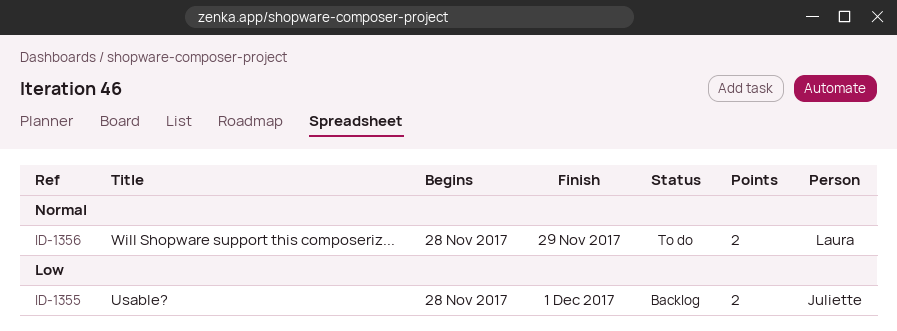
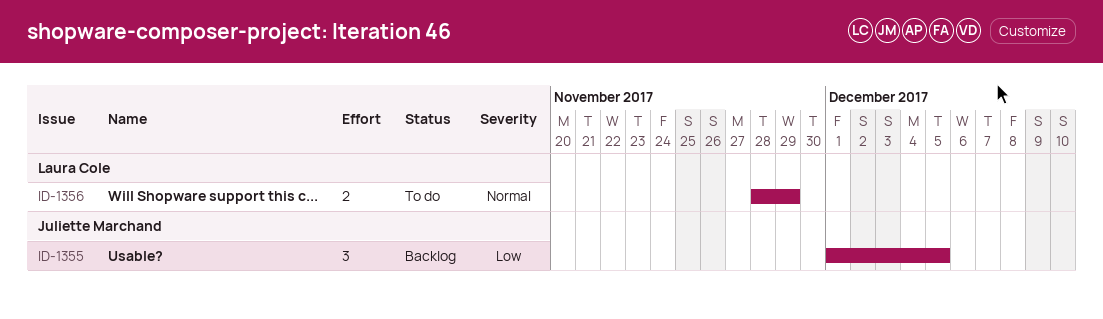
ID-1355, estimate: 2 -> 3
ID-1355, start: Nov 28 -> Dec 1
ID-1355, due: Dec 1 -> Dec 5

